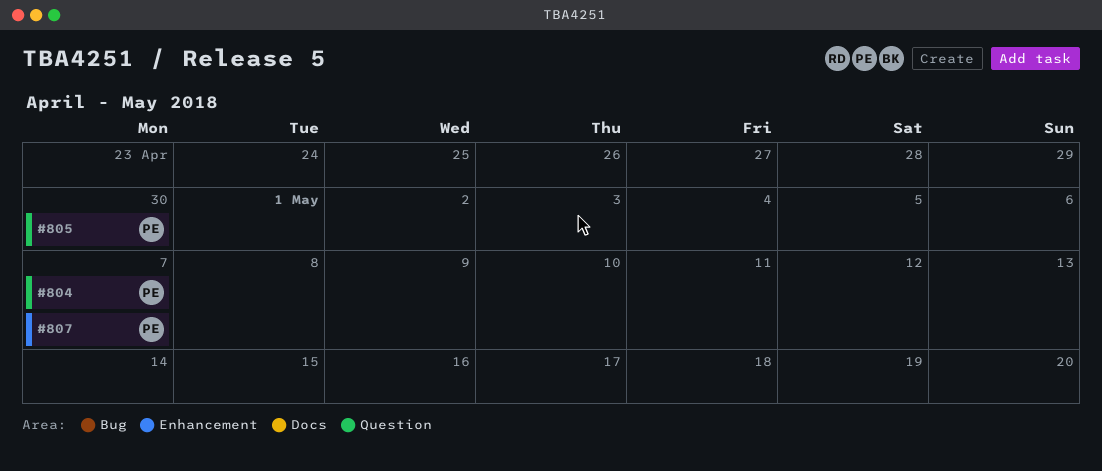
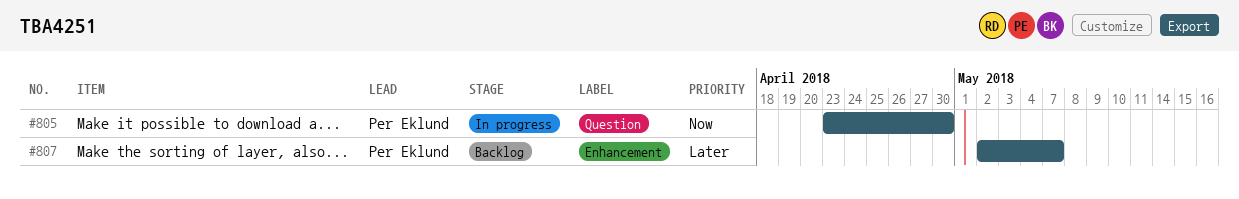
#804: present -> none

